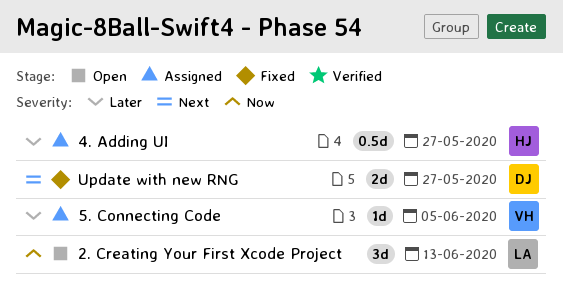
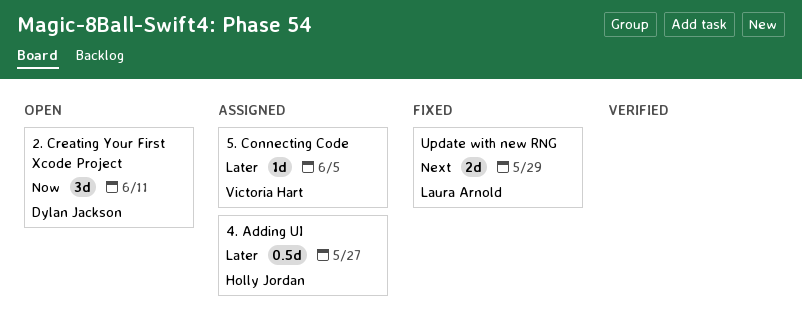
2. Creating Your First Xcode Project, owner: Laura Arnold -> Dylan Jackson
2. Creating Your First Xcode Project, due: Jun 13 -> Jun 11
Update with new RNG, owner: Dylan Jackson -> Laura Arnold
Update with new RNG, due: May 27 -> May 29

